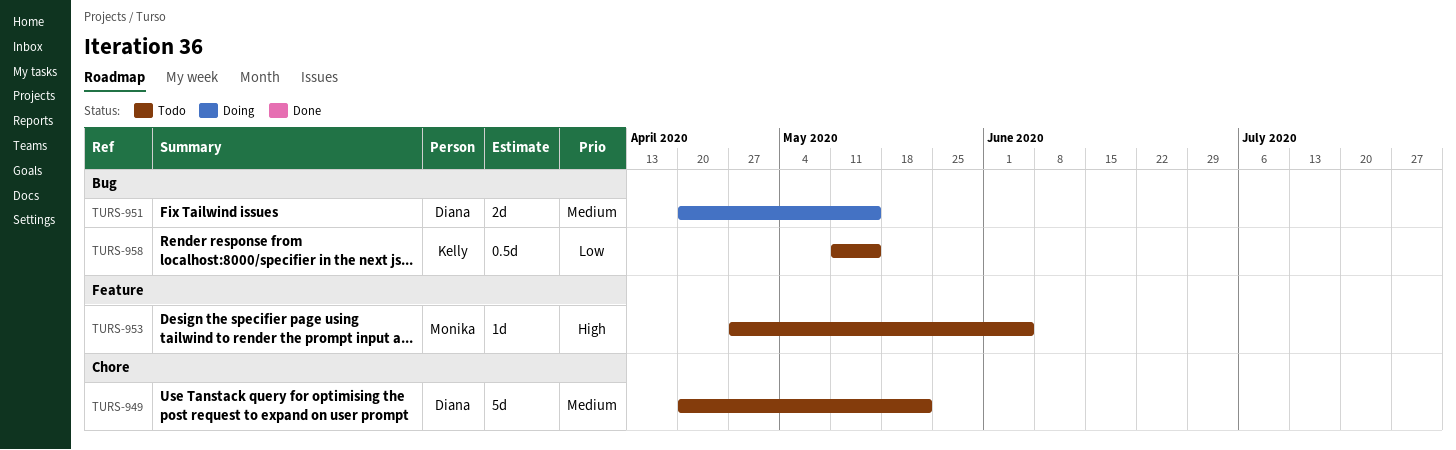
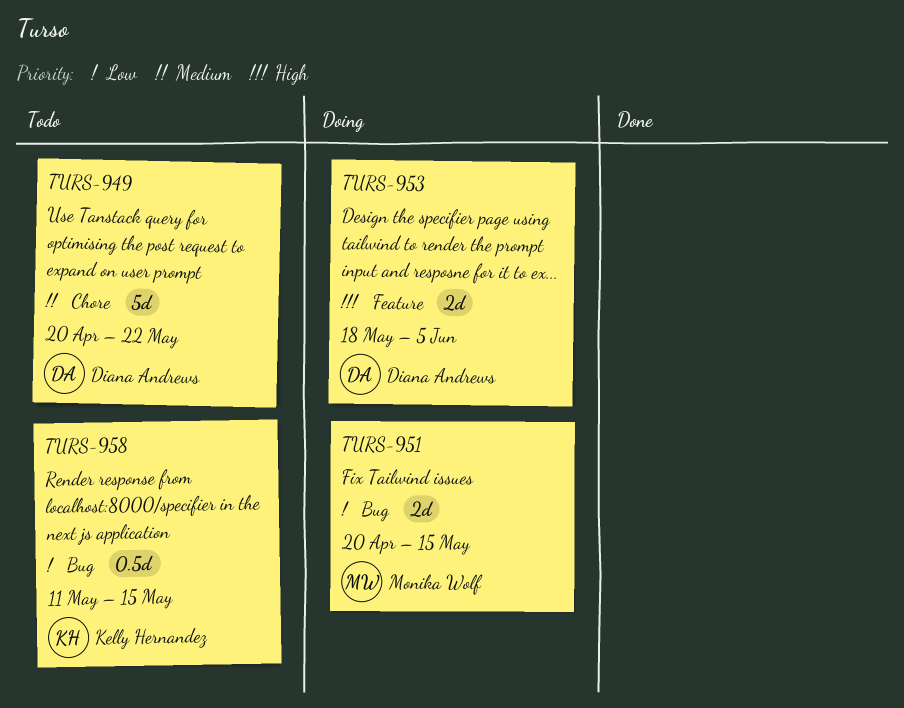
TURS-951, owner: Diana Andrews -> Monika Wolf
TURS-951, priority: Medium -> Low
TURS-953, status: Todo -> Doing
TURS-953, owner: Monika Wolf -> Diana Andrews
TURS-953, estimate: 1d -> 2d
TURS-953, start: Apr 27 -> May 18

